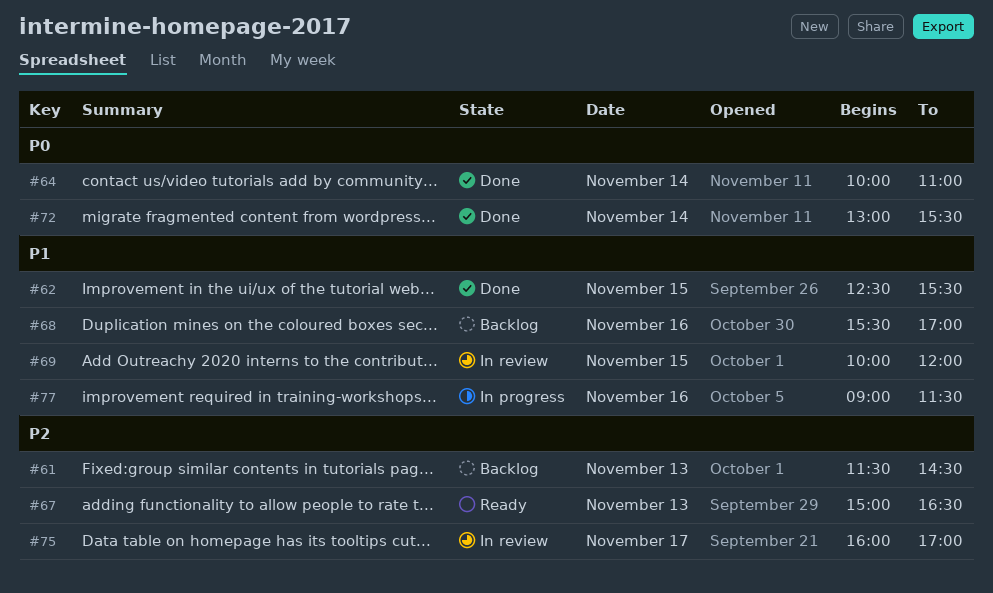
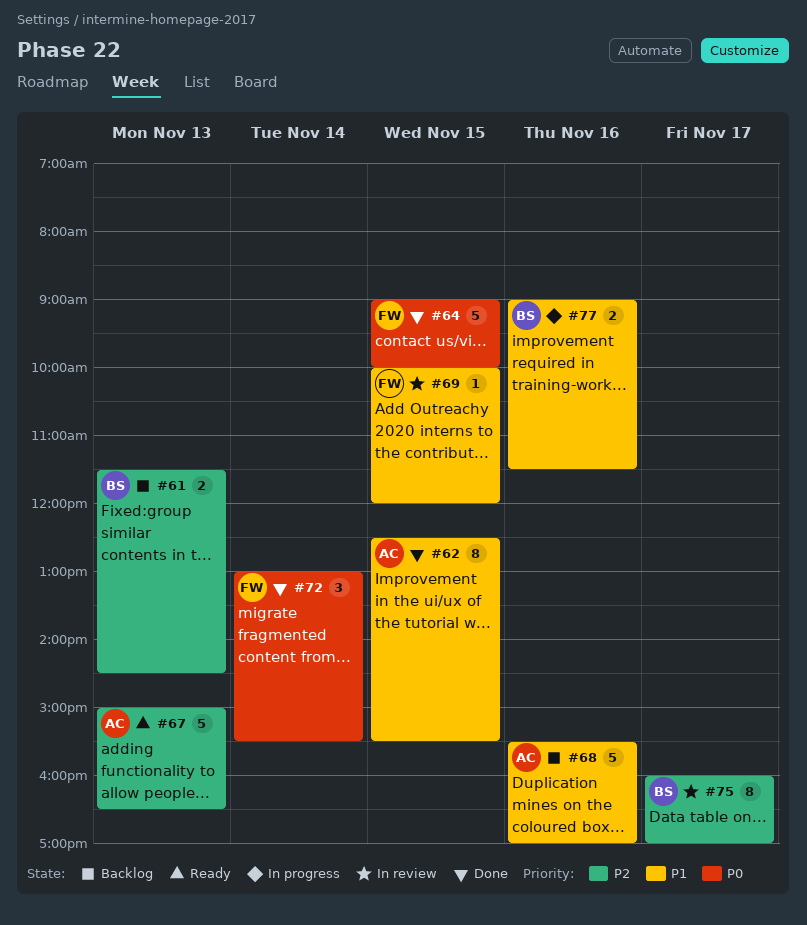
#64, day: Nov 14 -> Nov 15
#64, begins: 10:00 -> 09:00
#64, ends: 11:00 -> 10:00

